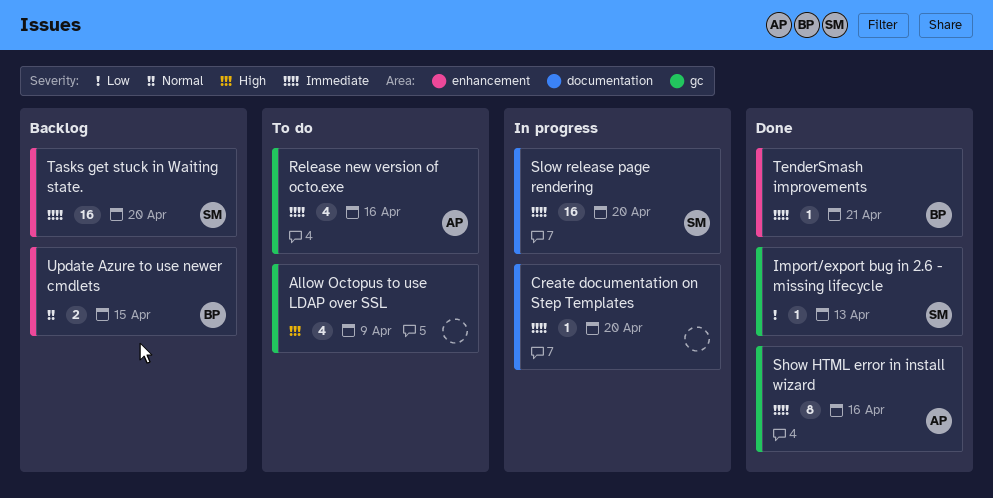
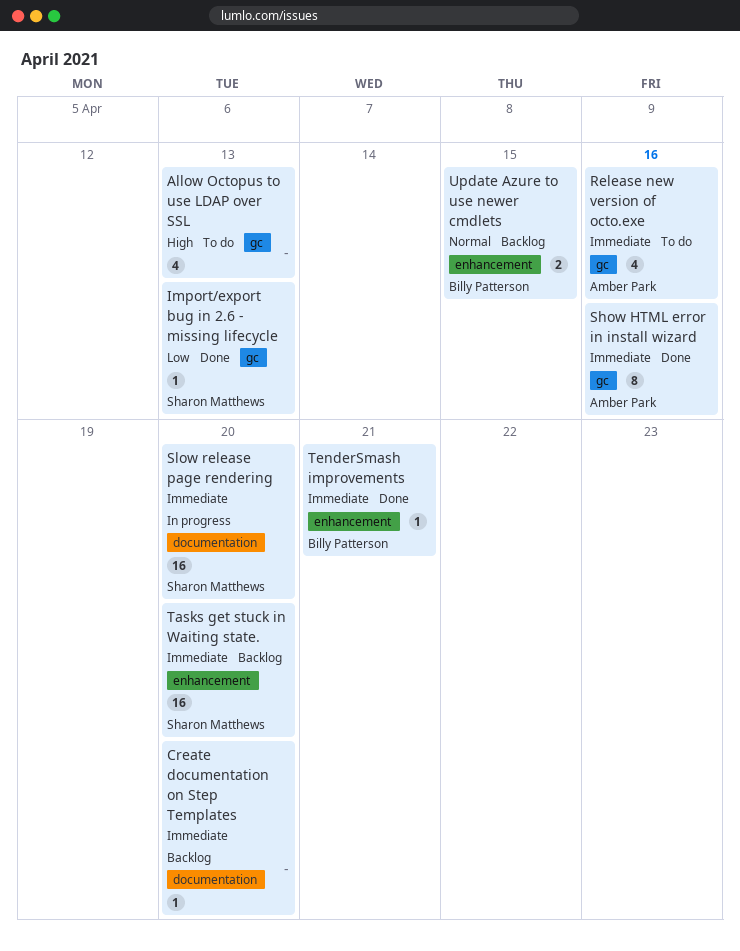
Allow Octopus to use LDAP over SSL, due: Apr 9 -> Apr 13
Create documentation on Step Templates, status: In progress -> Backlog

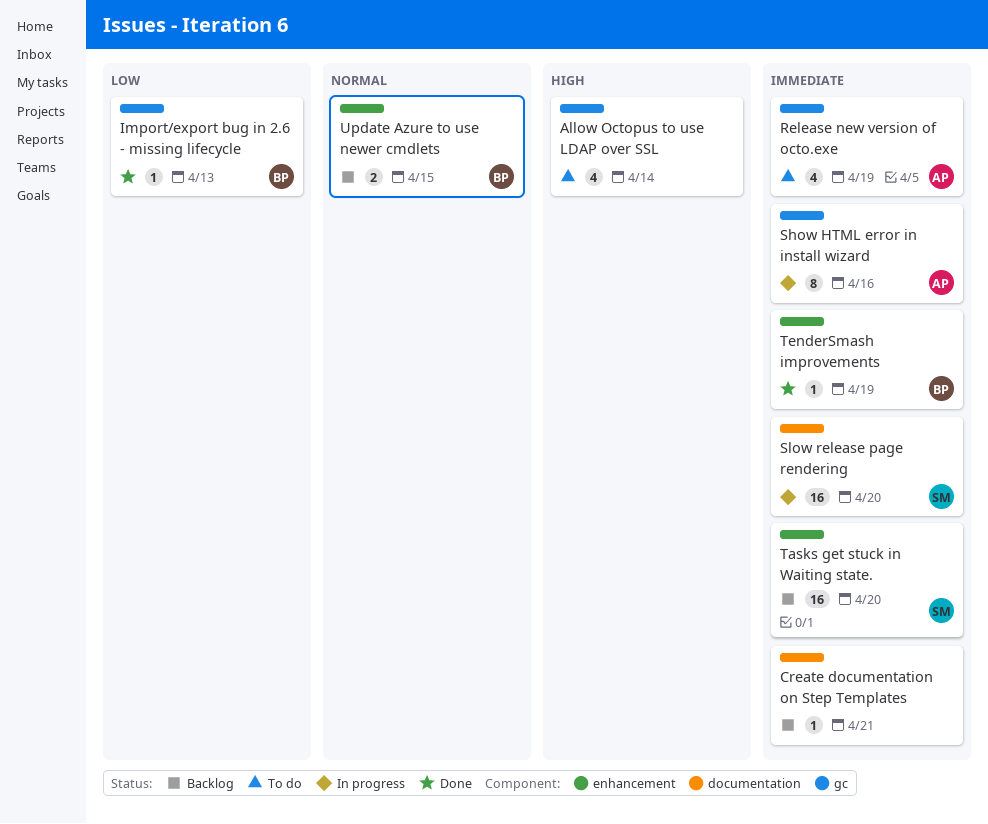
Allow Octopus to use LDAP over SSL, due: Apr 13 -> Apr 14
Create documentation on Step Templates, due: Apr 20 -> Apr 21
Import/export bug in 2.6 - missing lifecycle, owner: Sharon Matthews -> Billy Patterson
Release new version of octo.exe, due: Apr 16 -> Apr 19
Show HTML error in install wizard, status: Done -> In progress
TenderSmash improvements, due: Apr 21 -> Apr 19

